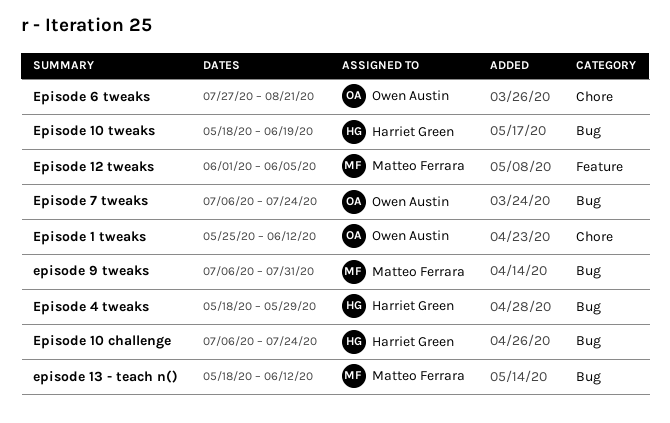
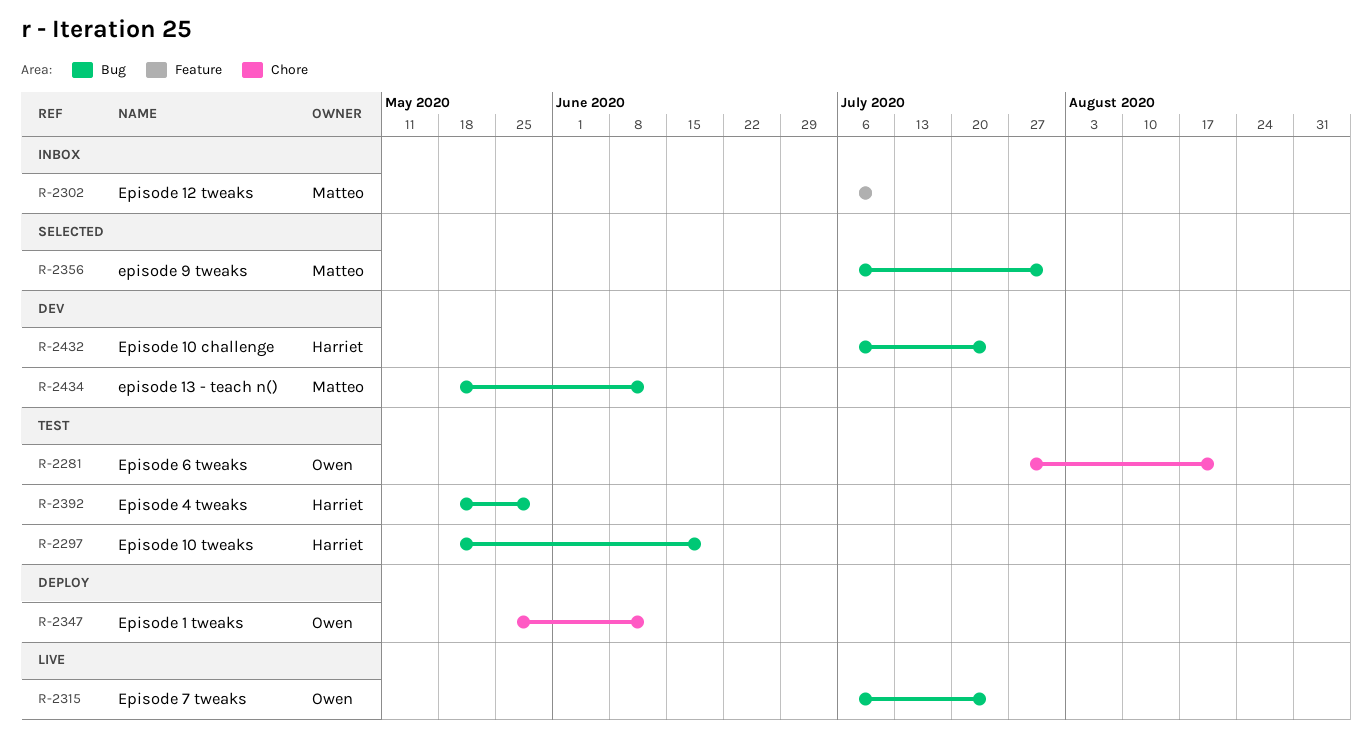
Episode 12 tweaks, start: Jun 1 -> Jul 6
Episode 12 tweaks, due: Jun 5 -> Jul 10

